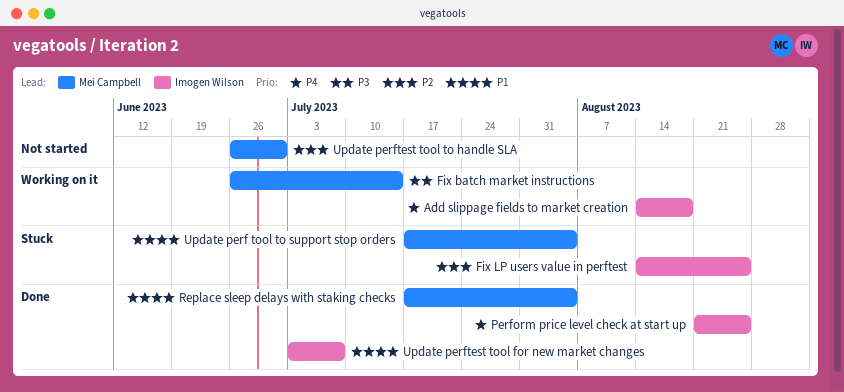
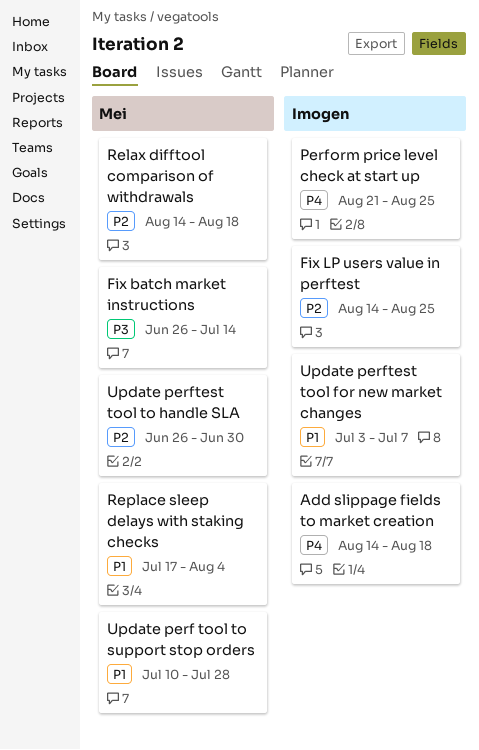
Relax difftool comparison of withdrawals: none -> present
Update perf tool to support stop orders, start: Jul 17 -> Jul 10
Update perf tool to support stop orders, due: Aug 4 -> Jul 28

